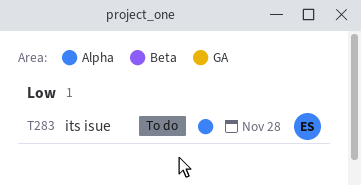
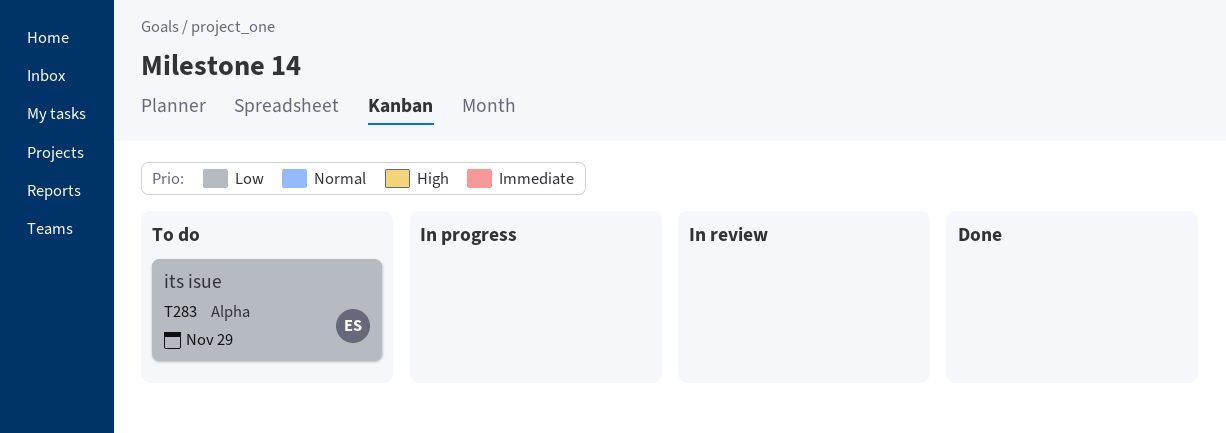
T283, due: Nov 28 -> Nov 29

